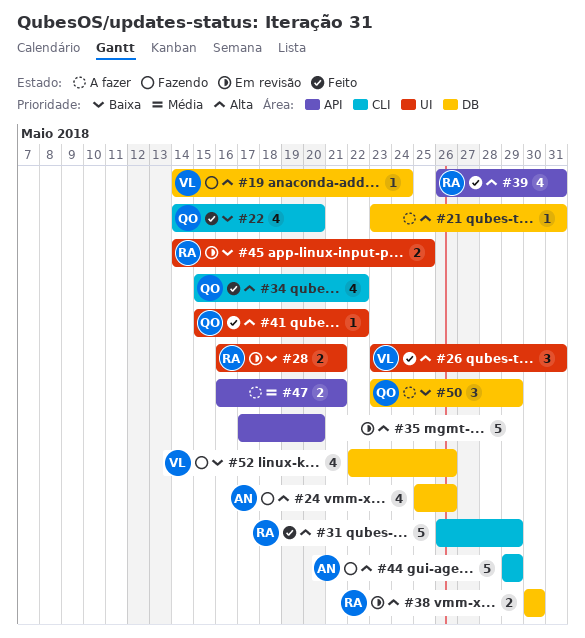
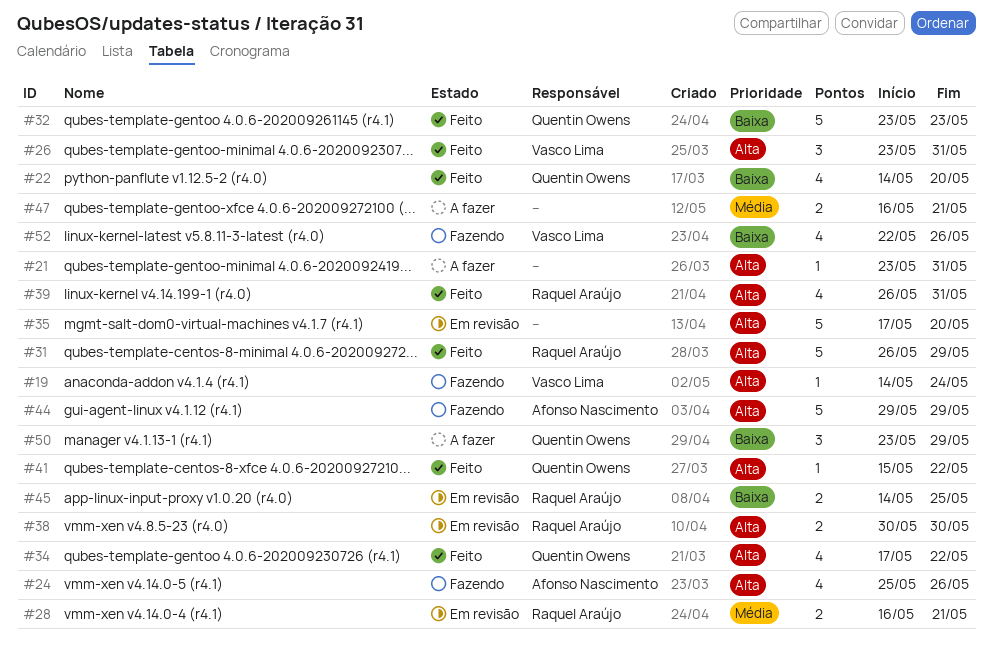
#28, priority: Baixa -> Média
#32: none -> present
#34, start: May 15 -> May 17

